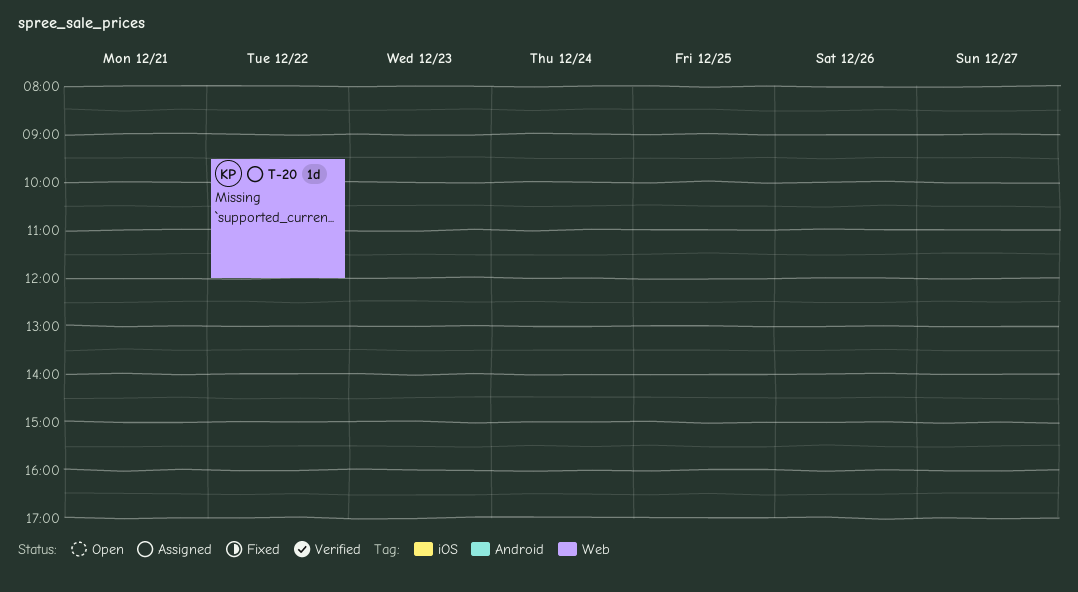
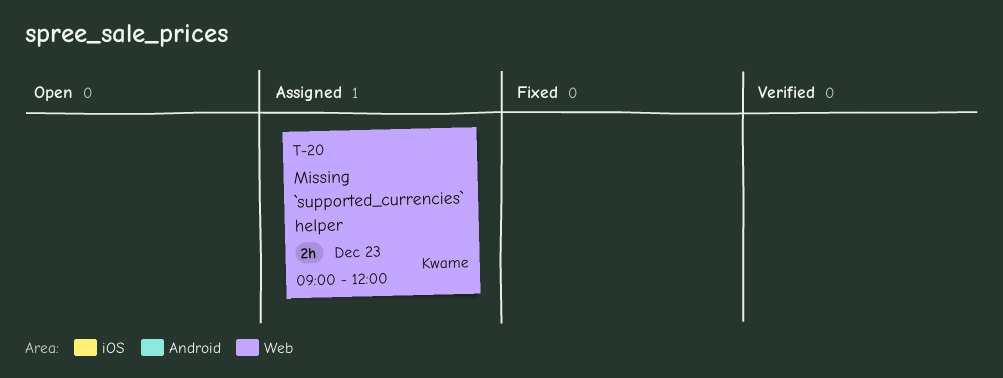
T-20, estimate: 1d -> 2h
T-20, day: Dec 22 -> Dec 23
T-20, begins: 09:30 -> 09:00

